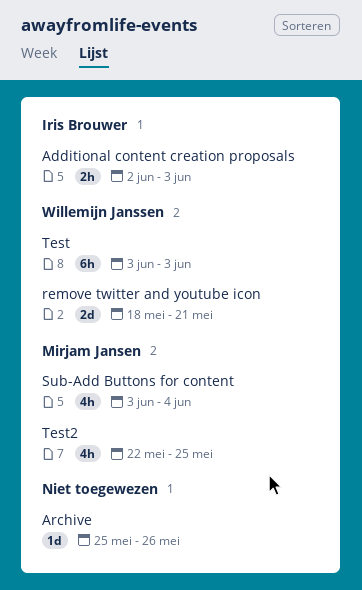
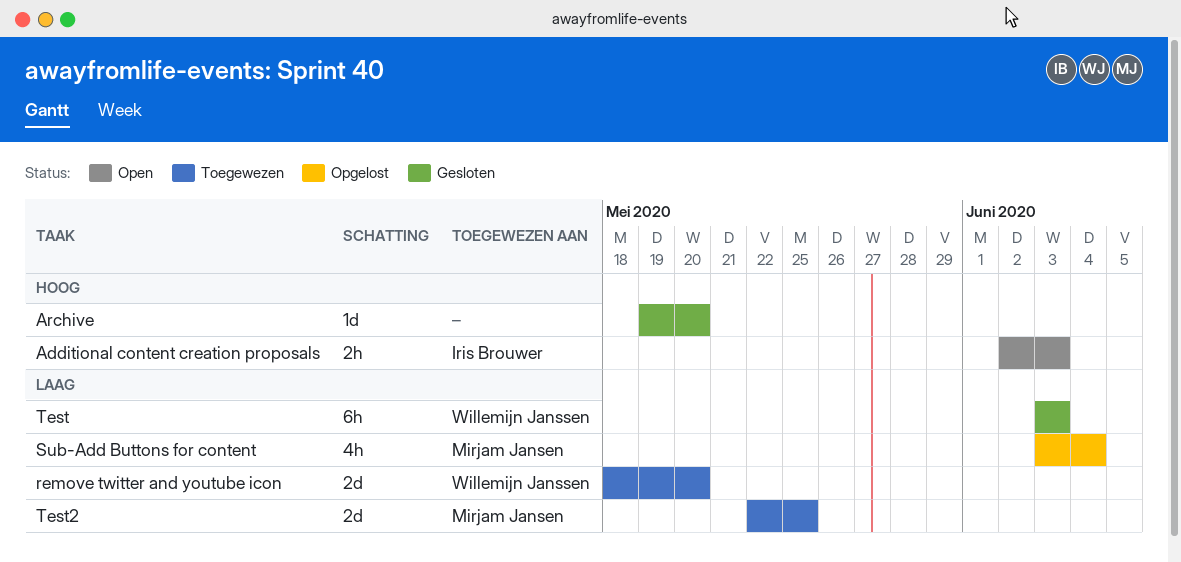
Archive, start: May 25 -> May 19
Archive, due: May 26 -> May 20
remove twitter and youtube icon, due: May 21 -> May 20
Test2, estimate: 4h -> 2d

